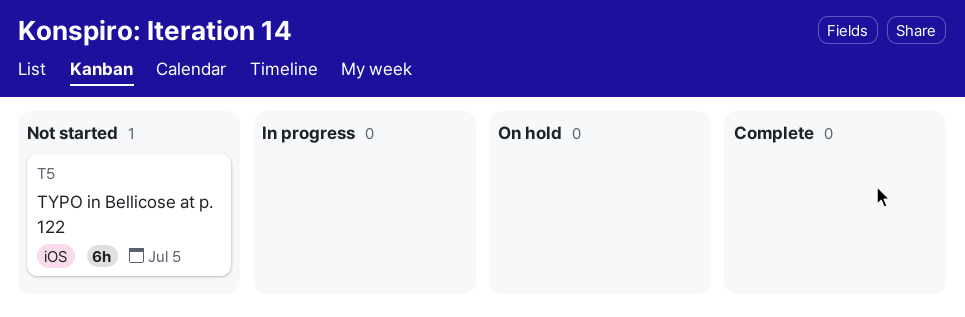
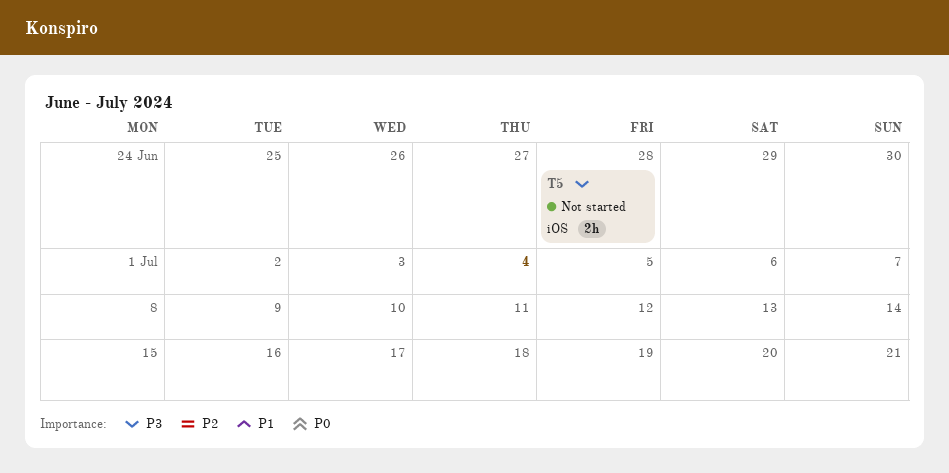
T5, estimate: 6h -> 2h
T5, due: Jul 5 -> Jun 28

